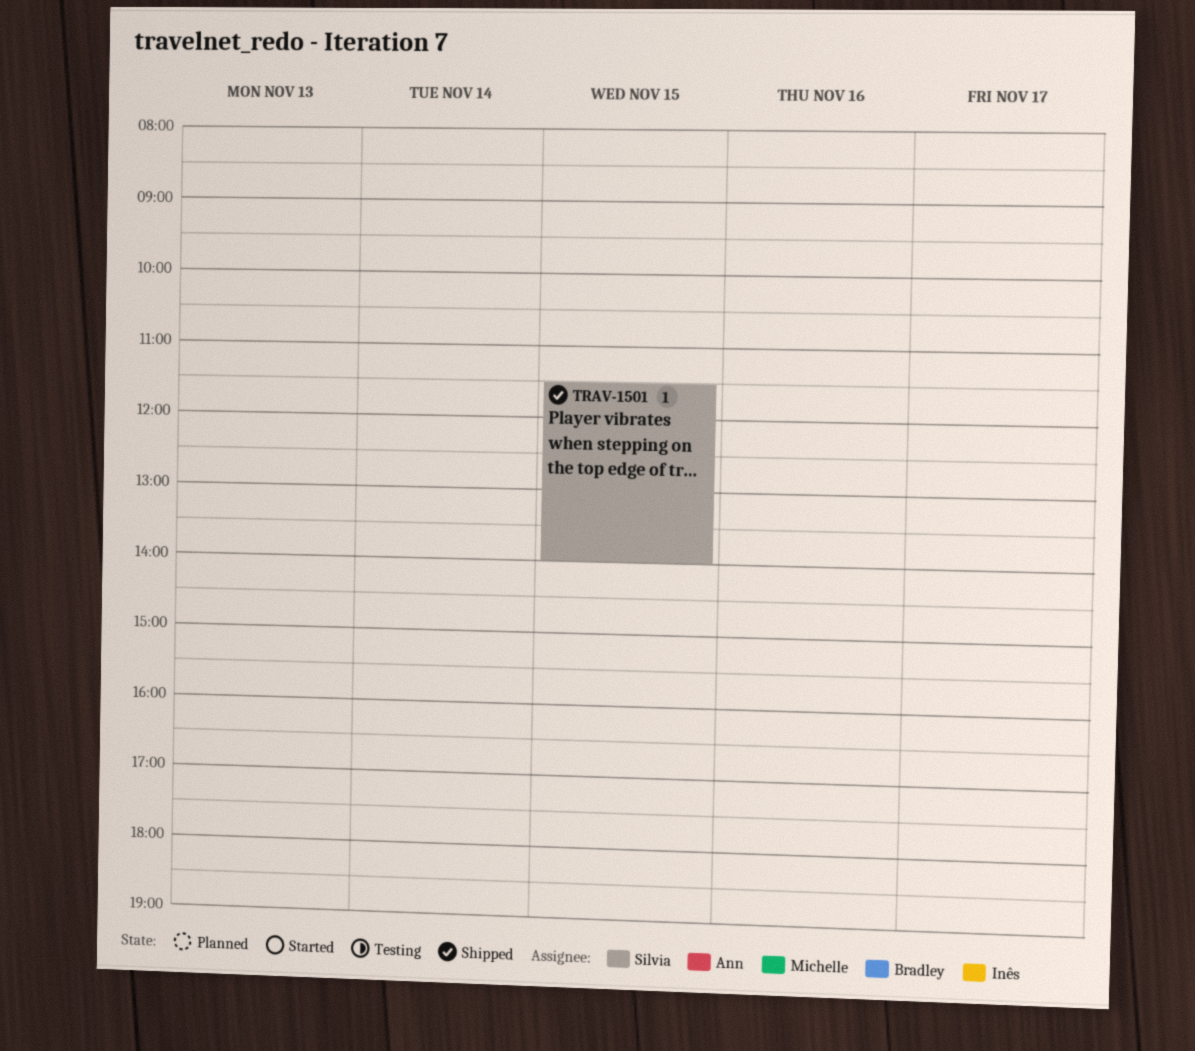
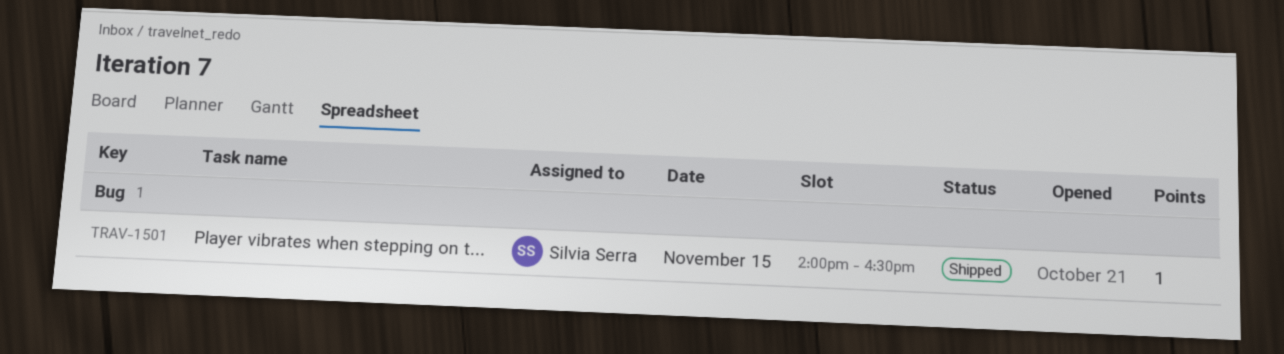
TRAV-1501, begins: 11:30 -> 14:00
TRAV-1501, ends: 14:00 -> 16:30

